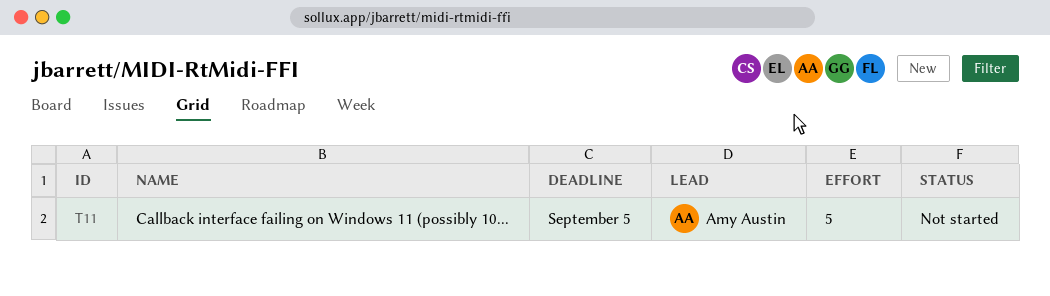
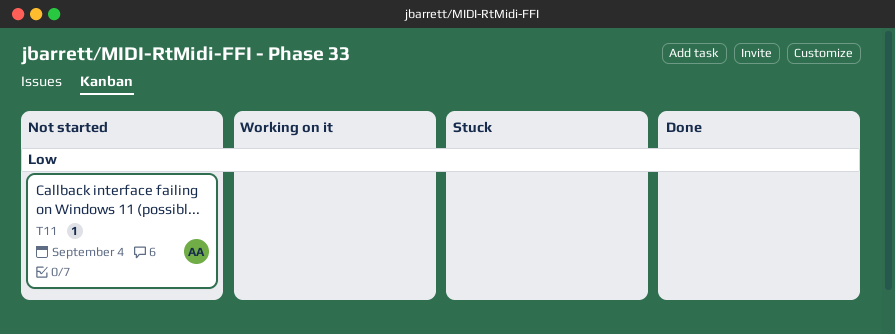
T11, estimate: 5 -> 1
T11, due: Sep 5 -> Sep 4

